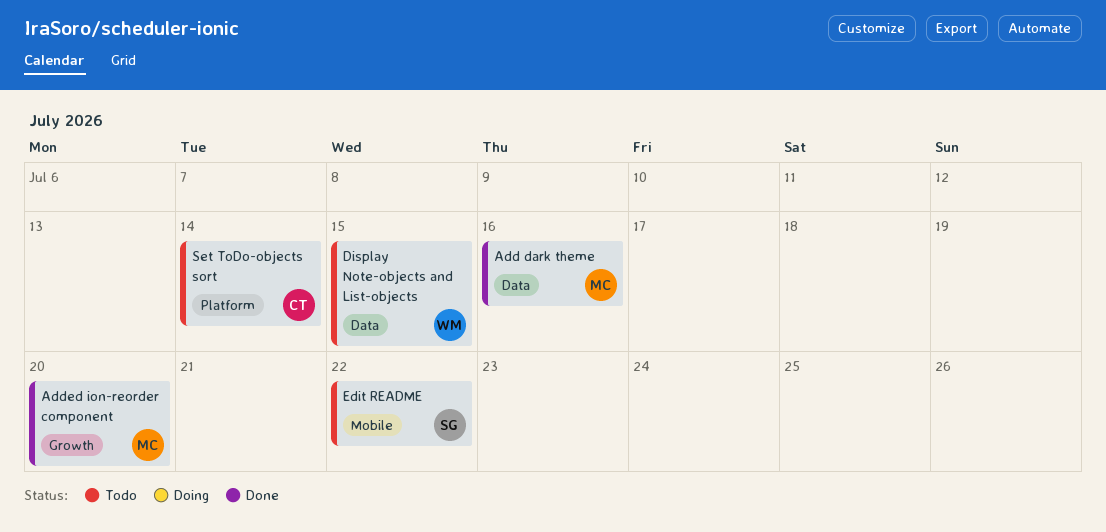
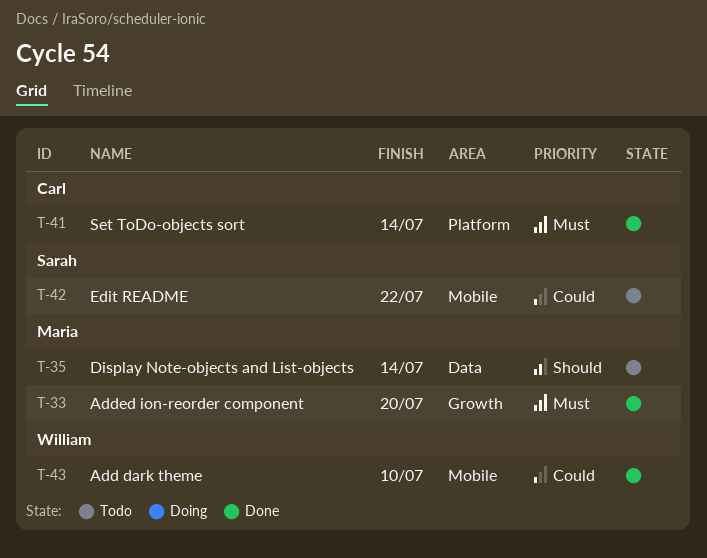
Add dark theme, owner: Maria -> William
Add dark theme, label: Data -> Mobile
Add dark theme, due: Jul 16 -> Jul 10
Display Note-objects and List-objects, owner: William -> Maria
Display Note-objects and List-objects, due: Jul 15 -> Jul 14
Set ToDo-objects sort, status: Todo -> Done

